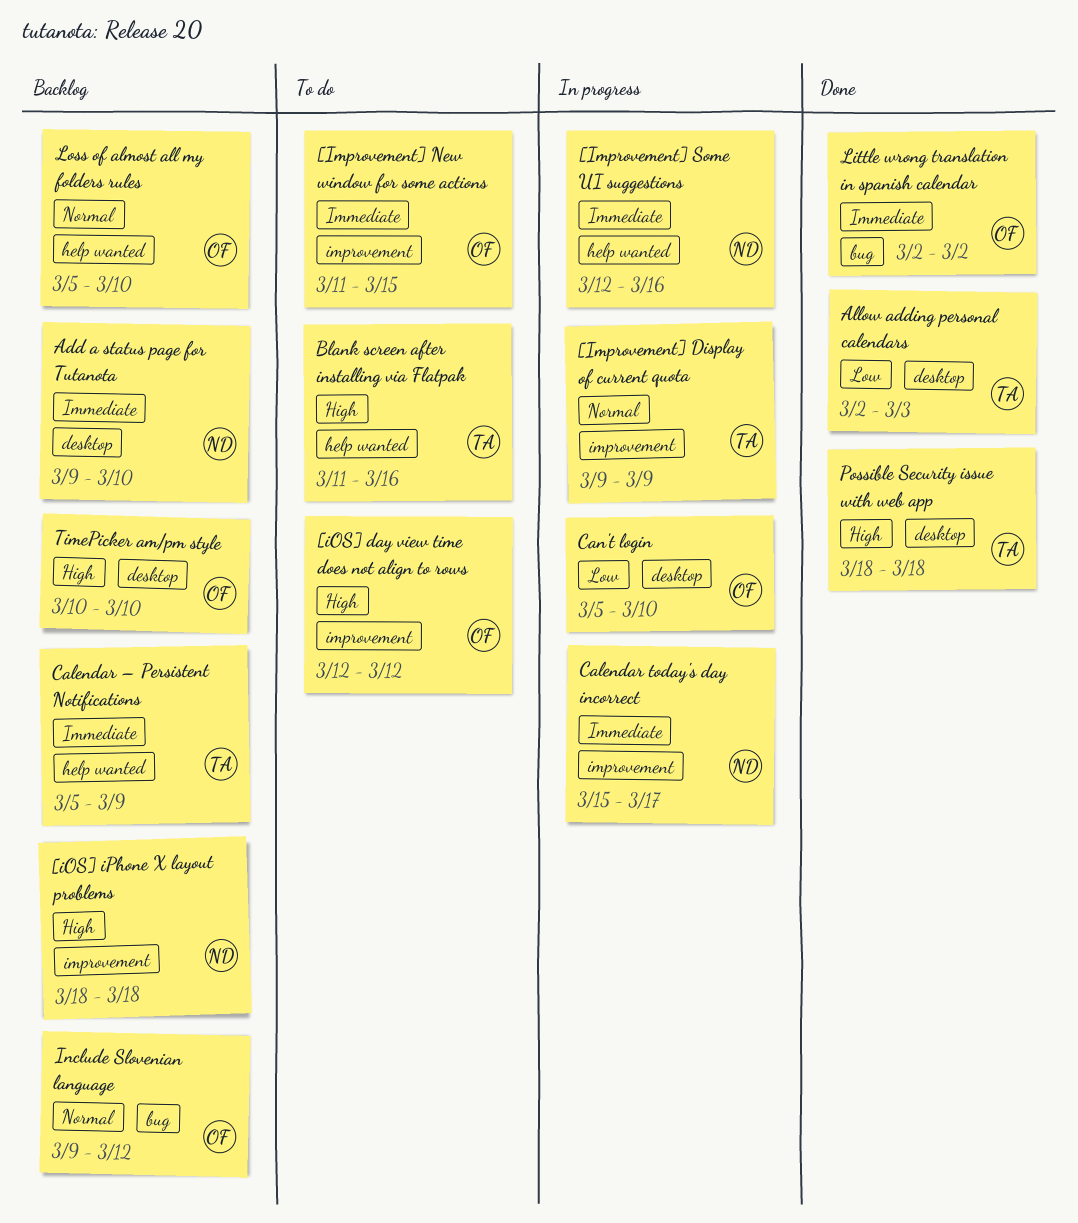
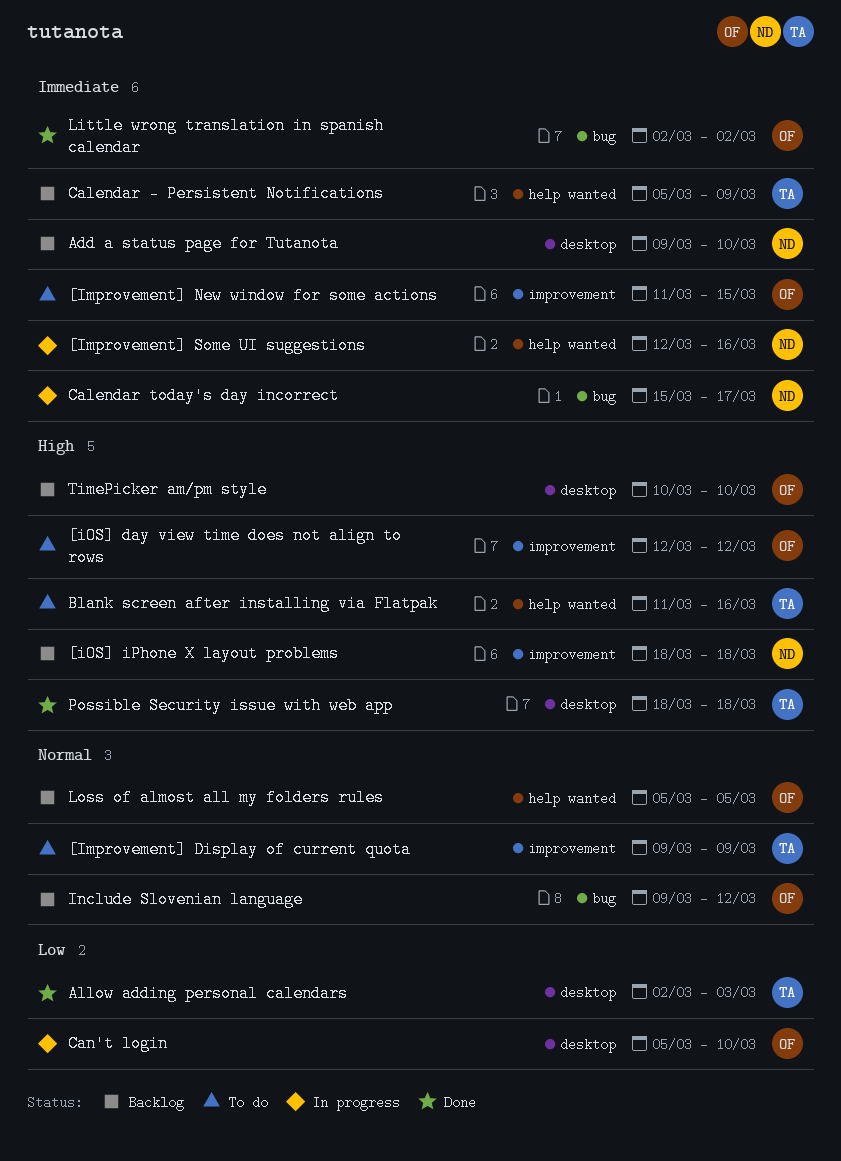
[Improvement] Display of current quota, status: In progress -> To do
Calendar today's day incorrect, label: improvement -> bug
Loss of almost all my folders rules, due: Mar 10 -> Mar 5

